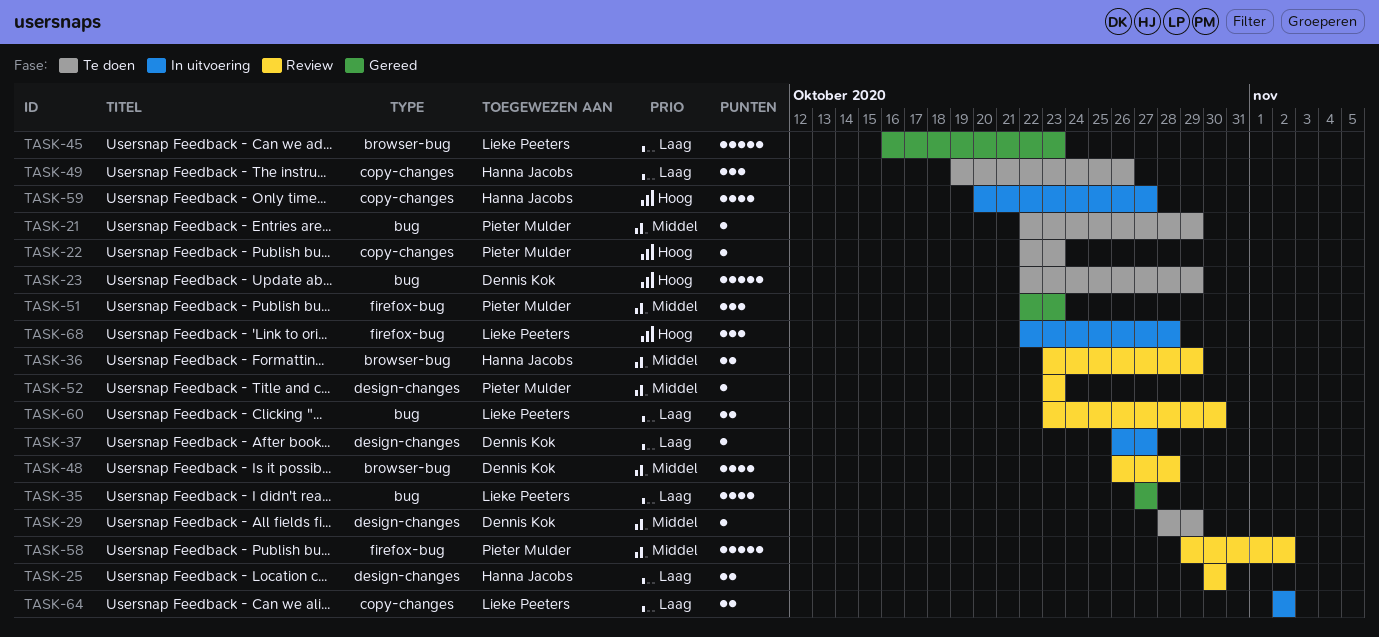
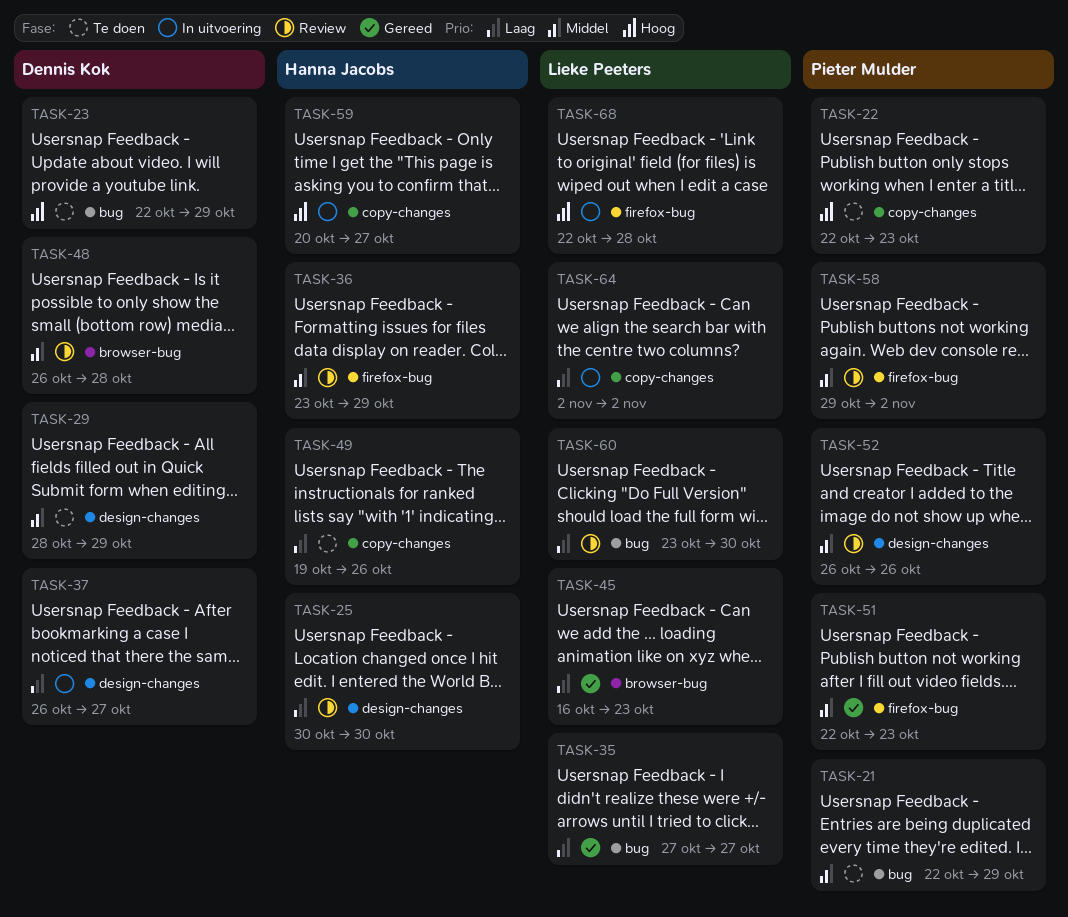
TASK-36, label: browser-bug -> firefox-bug
TASK-52, start: Oct 23 -> Oct 26
TASK-52, due: Oct 23 -> Oct 26

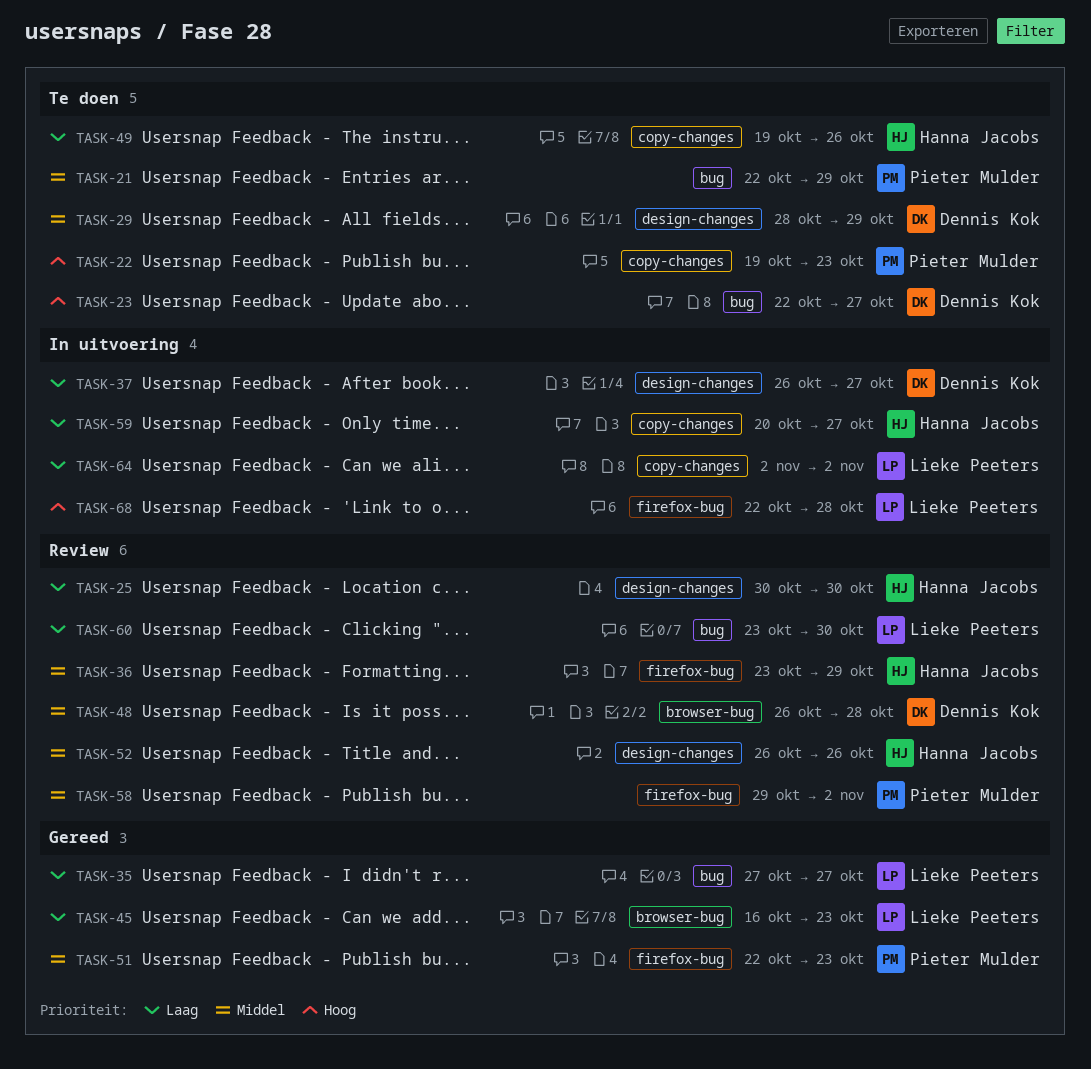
TASK-22, start: Oct 22 -> Oct 19
TASK-23, due: Oct 29 -> Oct 27
TASK-52, owner: Pieter Mulder -> Hanna Jacobs
TASK-59, priority: Hoog -> Laag

